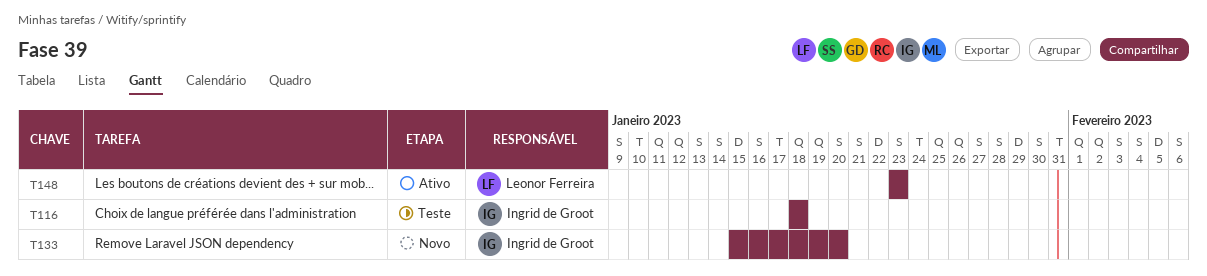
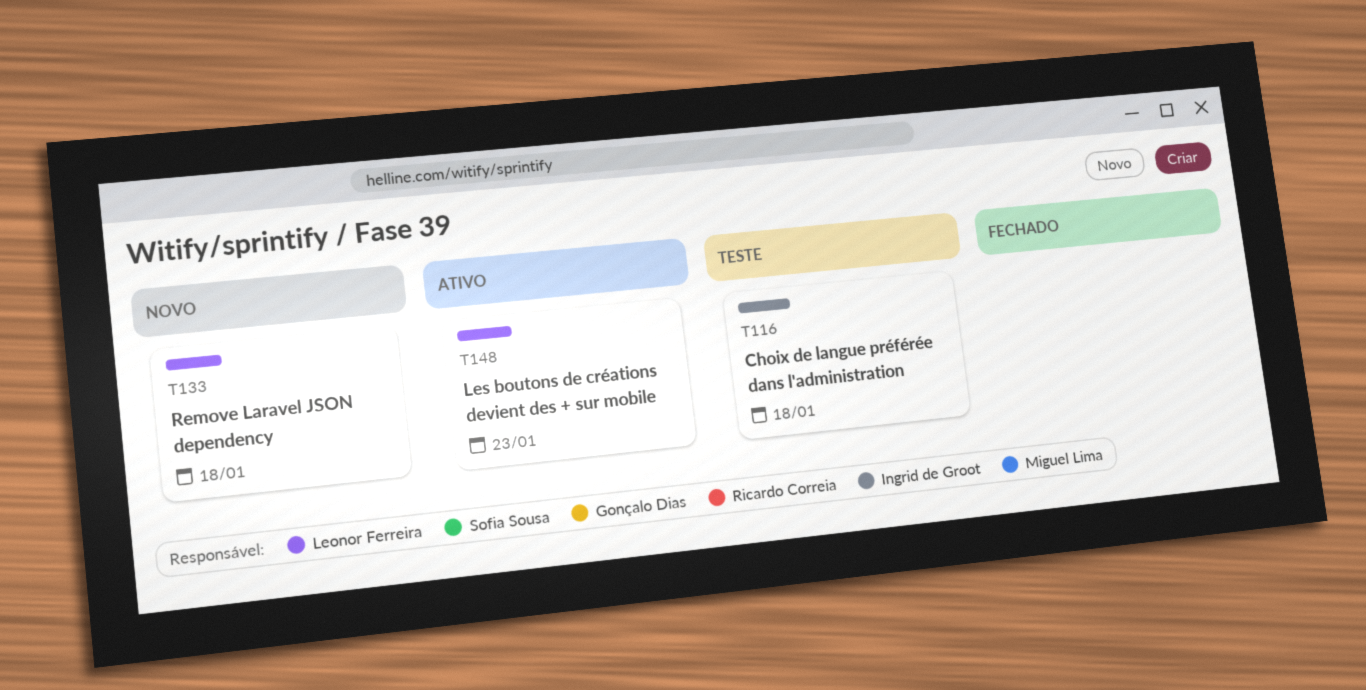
T133, owner: Ingrid de Groot -> Leonor Ferreira
T133, due: Jan 20 -> Jan 18

